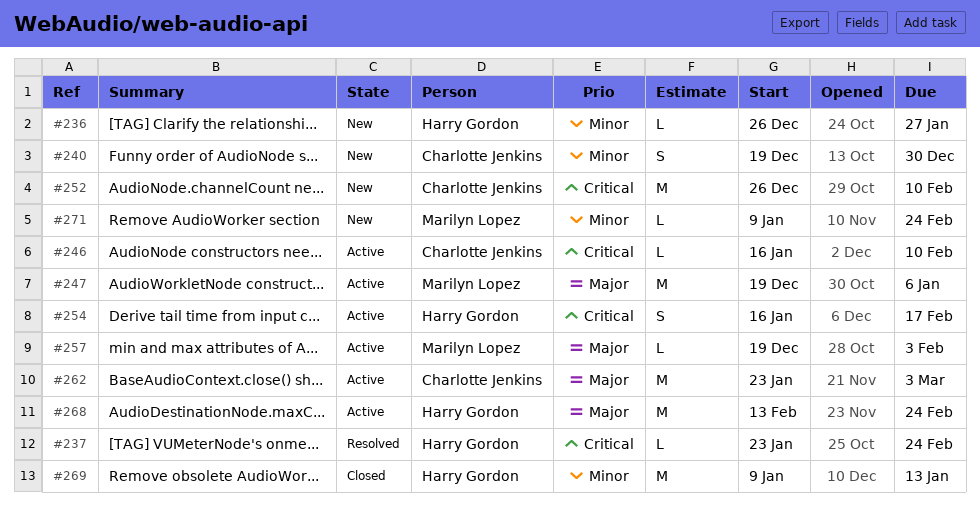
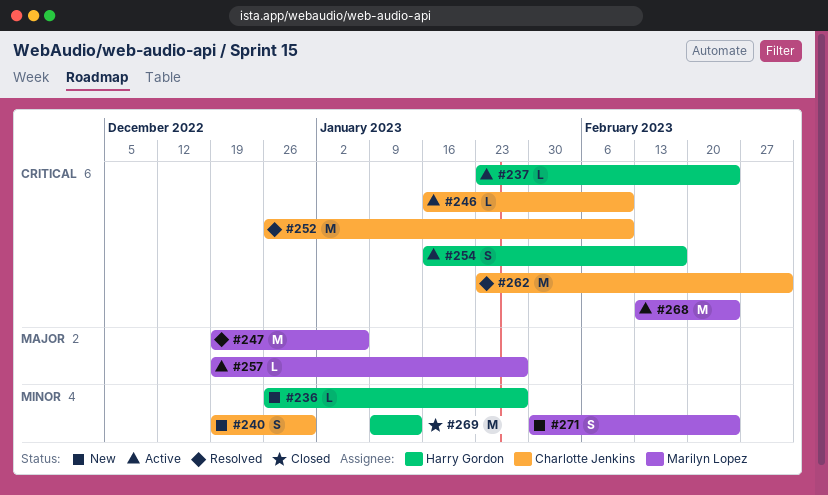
#237, status: Resolved -> Active
#247, status: Active -> Resolved
#252, status: New -> Resolved
#257, due: Feb 3 -> Jan 27
#262, status: Active -> Resolved
#262, priority: Major -> Critical
#268, owner: Harry Gordon -> Marilyn Lopez
#268, priority: Major -> Critical
#271, estimate: L -> S
#271, start: Jan 9 -> Jan 30

